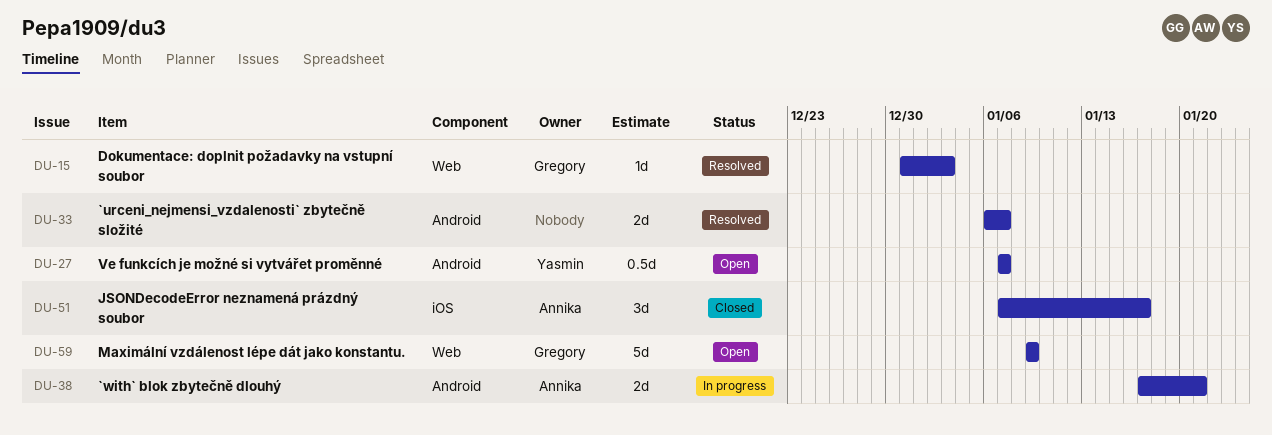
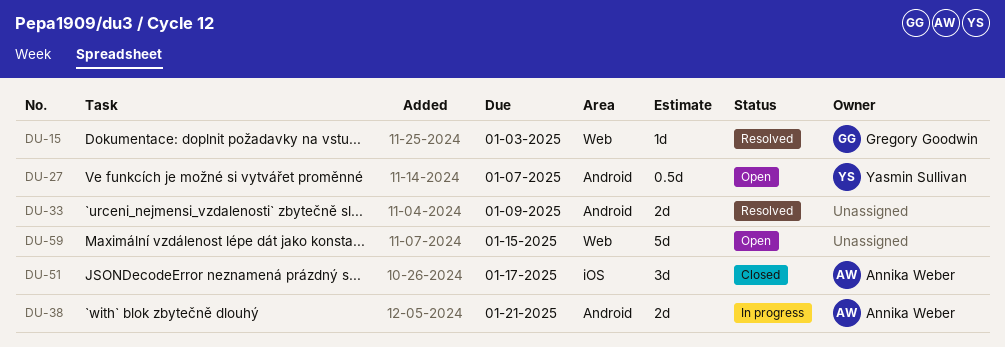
DU-33, due: Jan 7 -> Jan 9
DU-59, owner: Gregory Goodwin -> none
DU-59, due: Jan 9 -> Jan 15

